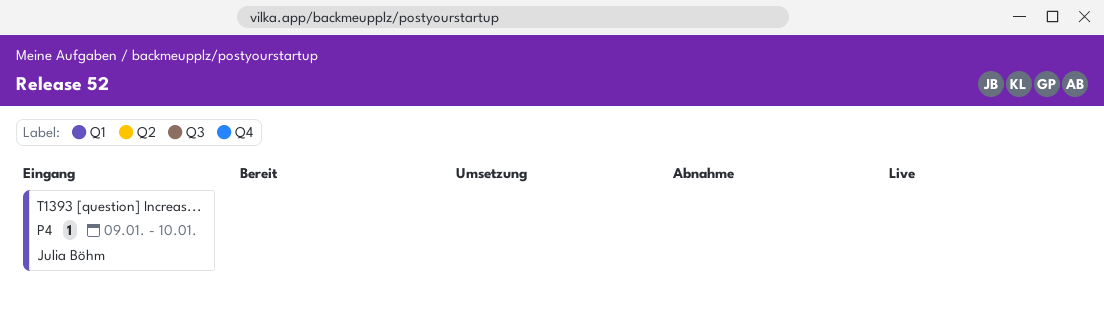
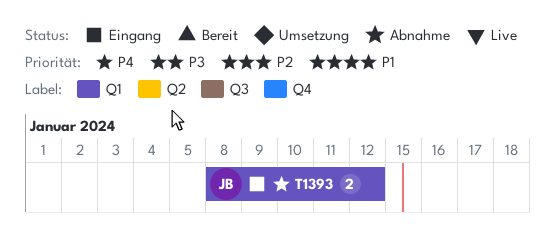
T1393, estimate: 1 -> 2
T1393, start: Jan 9 -> Jan 8
T1393, due: Jan 10 -> Jan 12

